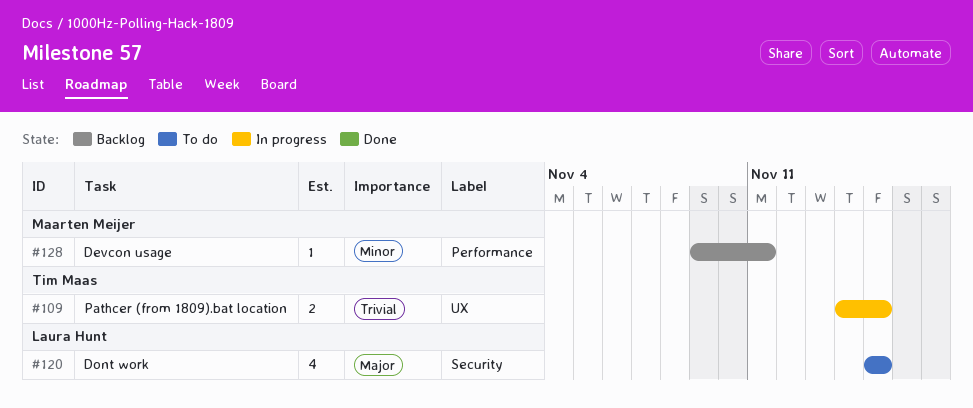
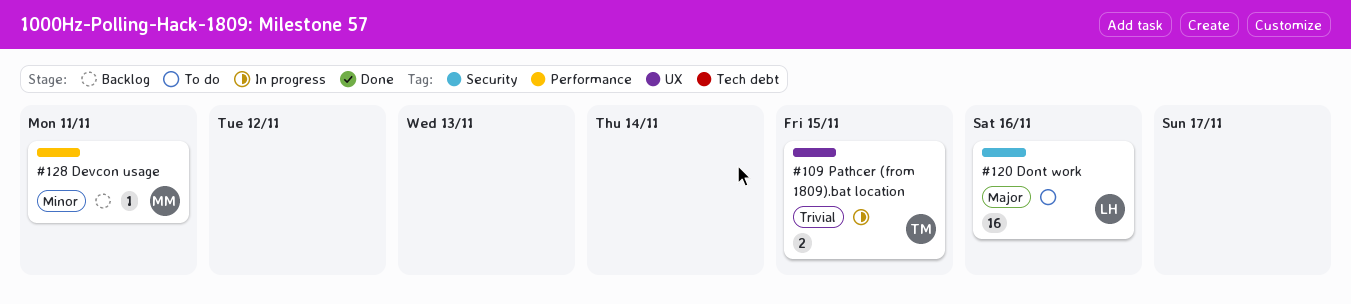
#120, estimate: 4 -> 16
#120, due: Nov 15 -> Nov 16

